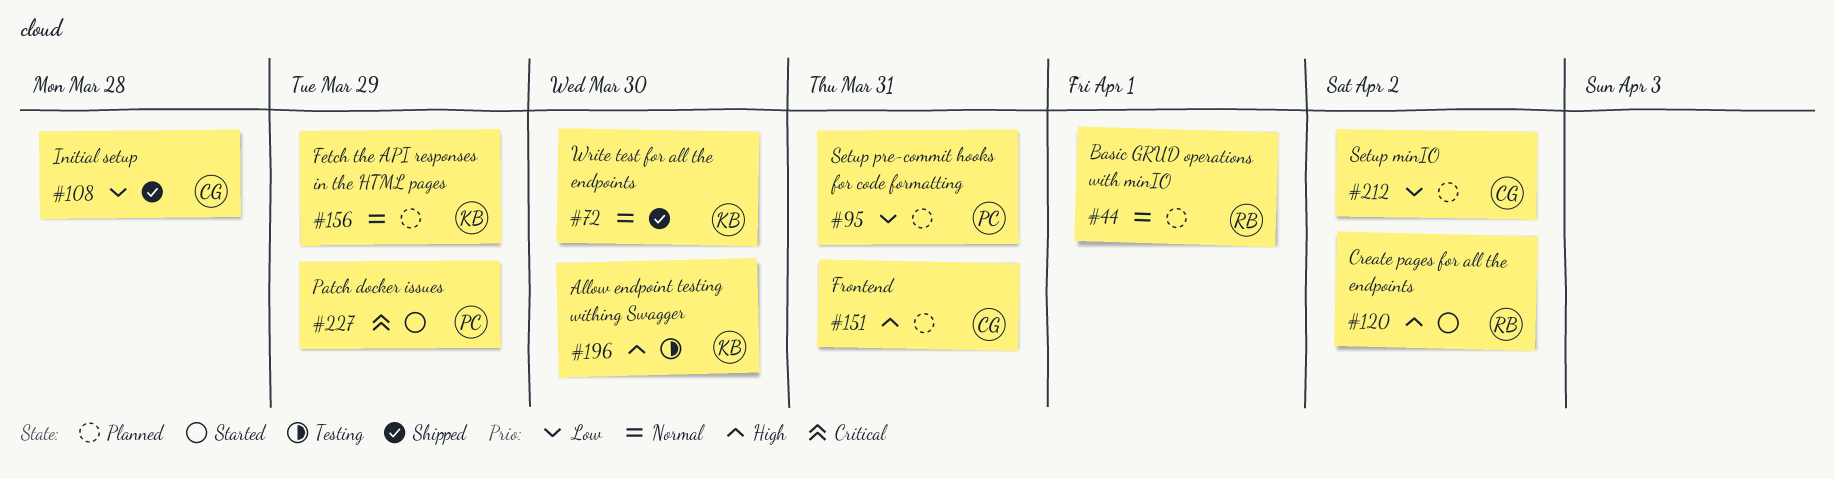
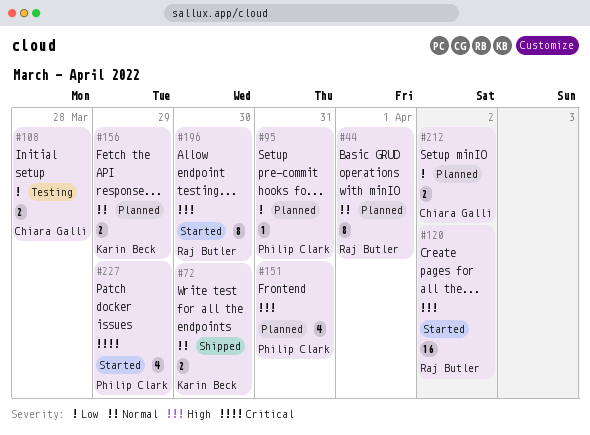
#108, status: Shipped -> Testing
#151, owner: Chiara Galli -> Philip Clark
#196, status: Testing -> Started
#196, owner: Karin Beck -> Raj Butler

